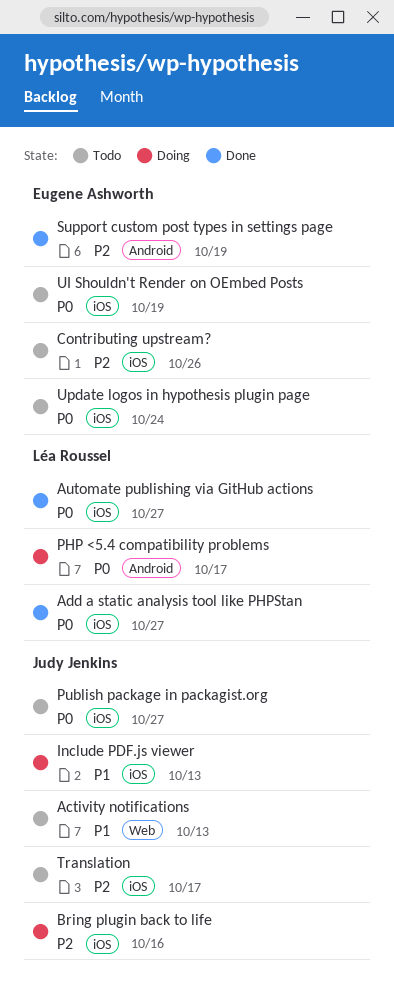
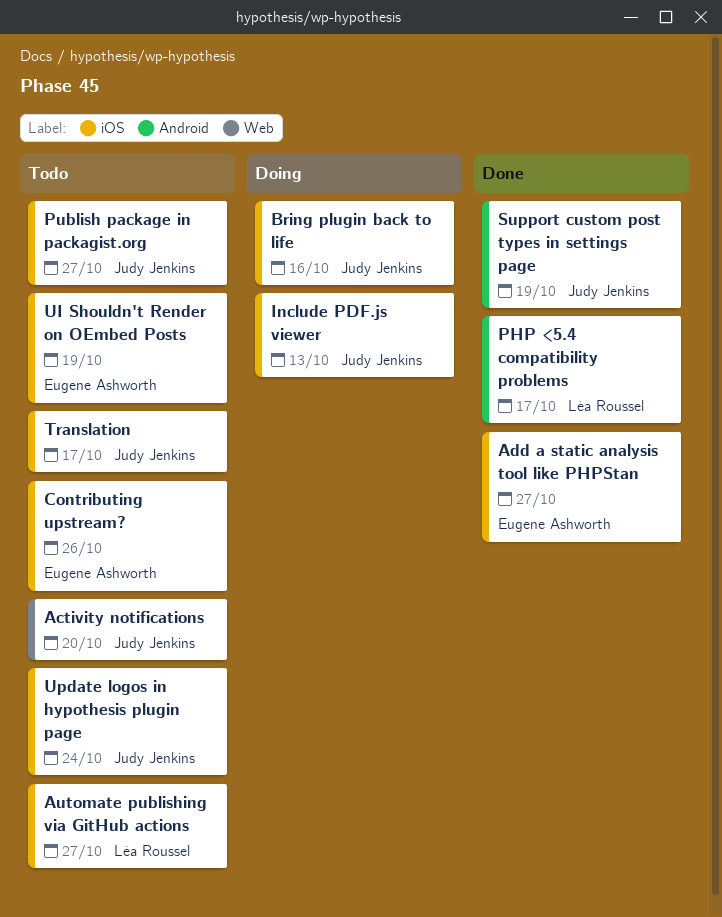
Activity notifications, due: Oct 13 -> Oct 20
Add a static analysis tool like PHPStan, owner: Léa Roussel -> Eugene Ashworth
Automate publishing via GitHub actions, status: Done -> Todo
PHP <5.4 compatibility problems, status: Doing -> Done
Support custom post types in settings page, owner: Eugene Ashworth -> Judy Jenkins
Update logos in hypothesis plugin page, owner: Eugene Ashworth -> Judy Jenkins

